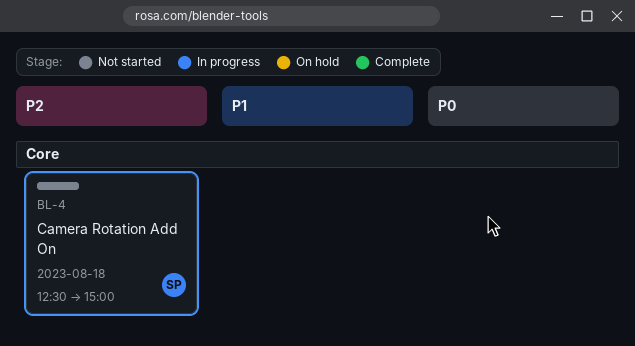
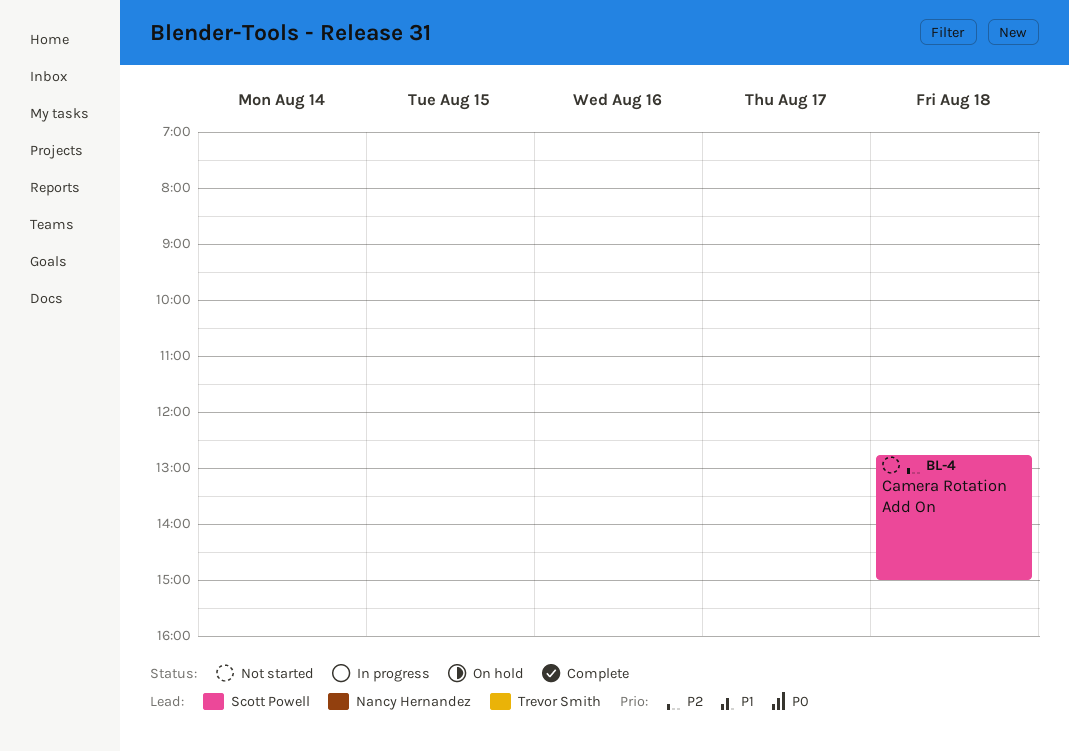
BL-4, begins: 12:30 -> 12:45

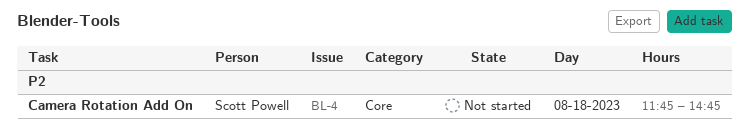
BL-4, begins: 12:45 -> 11:45
BL-4, ends: 15:00 -> 14:45

